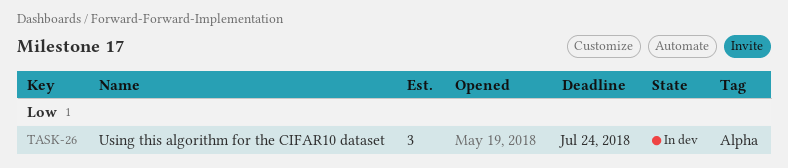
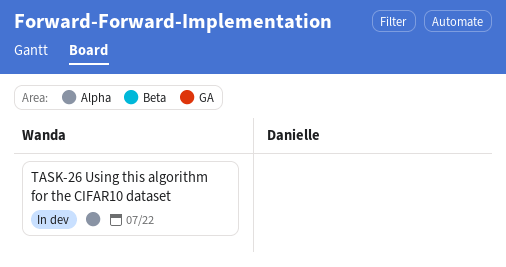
TASK-26, due: Jul 24 -> Jul 22

